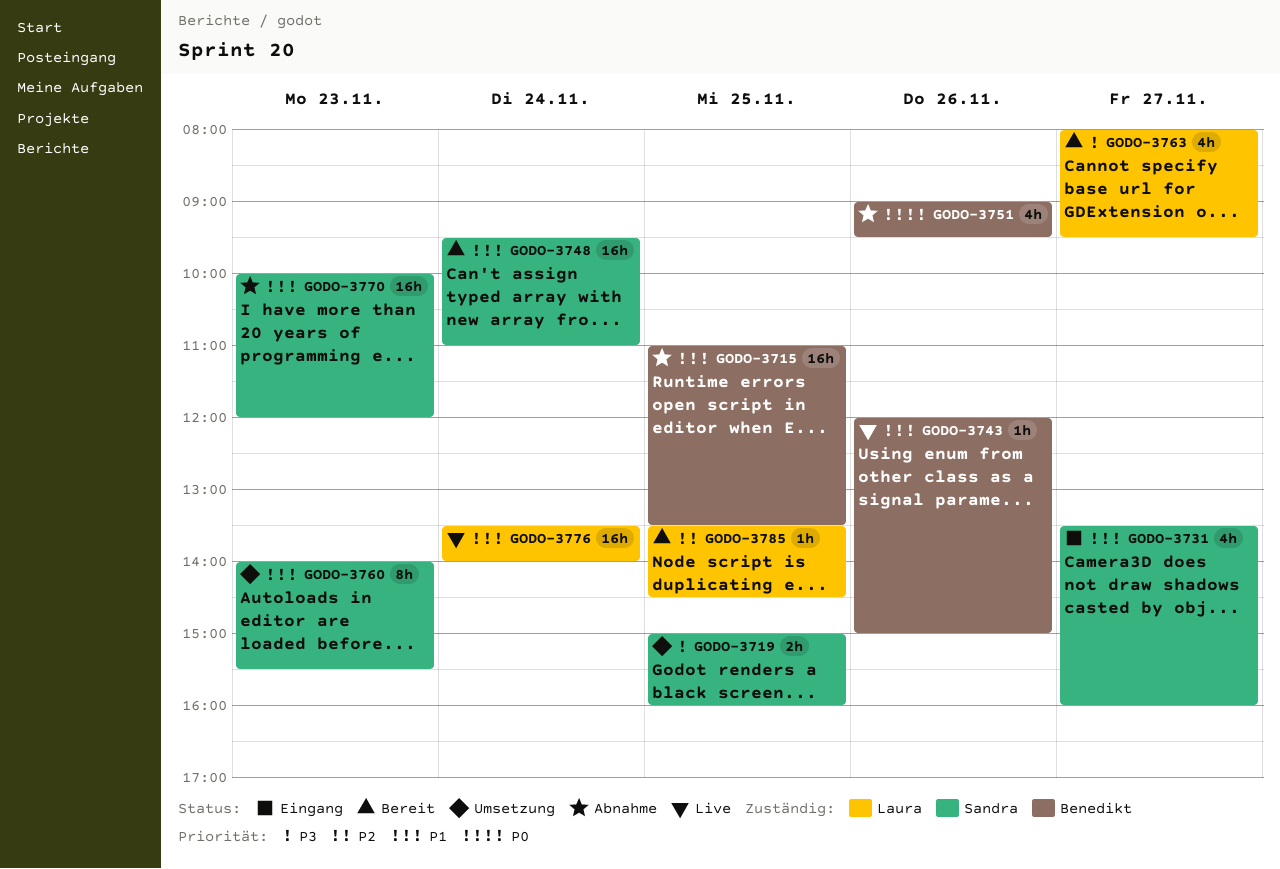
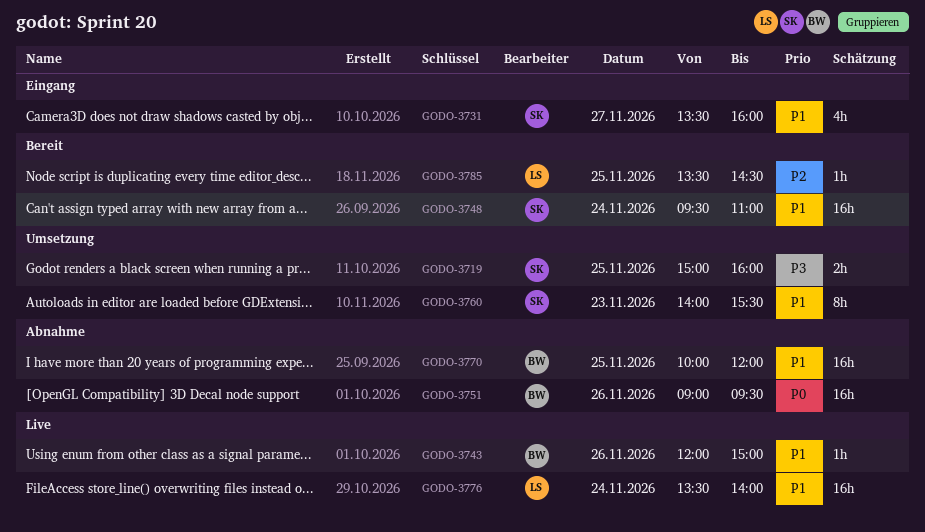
GODO-3715: present -> none
GODO-3751, estimate: 4h -> 16h
GODO-3763: present -> none
GODO-3770, owner: Sandra -> Benedikt
GODO-3770, day: Nov 23 -> Nov 25

